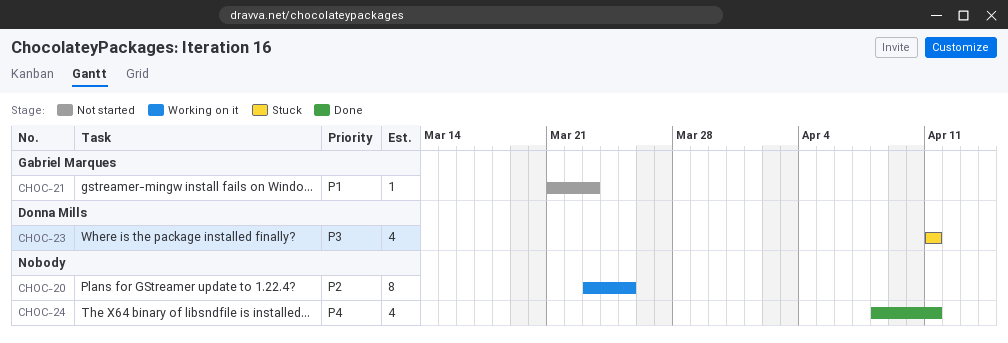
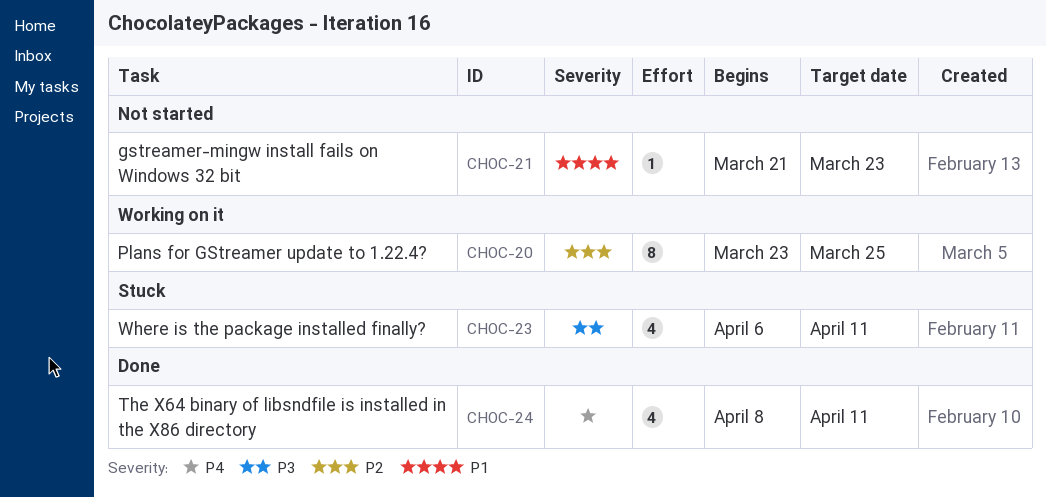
CHOC-23, start: Apr 11 -> Apr 6

